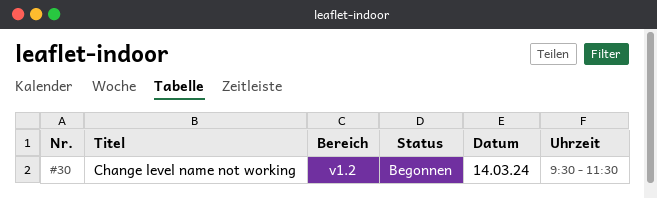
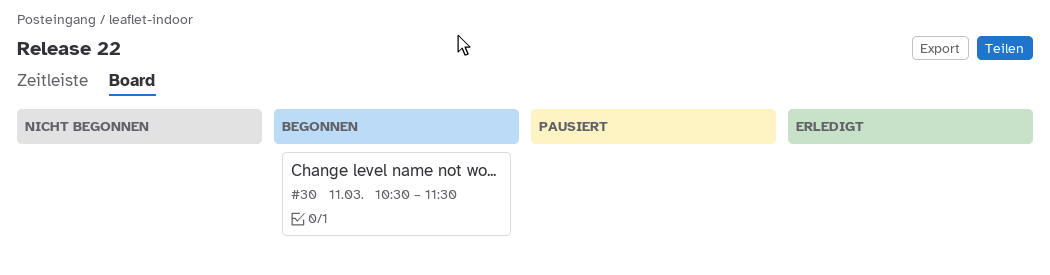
#30, day: Mar 14 -> Mar 11
#30, begins: 09:30 -> 10:30

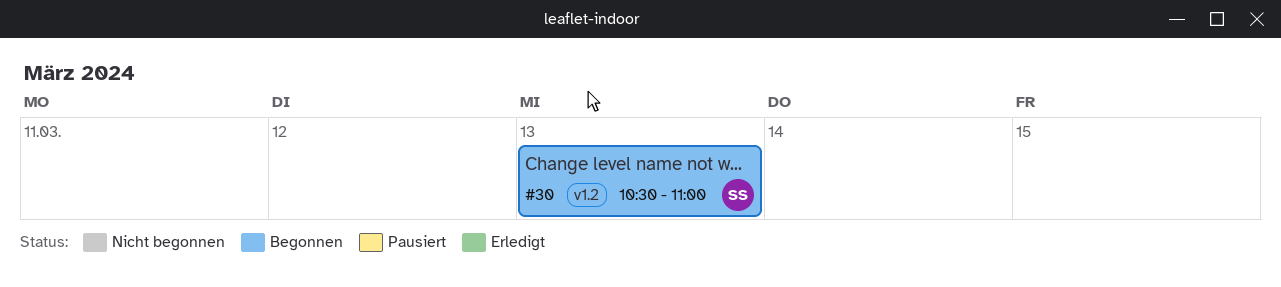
#30, day: Mar 11 -> Mar 13
#30, ends: 11:30 -> 11:00

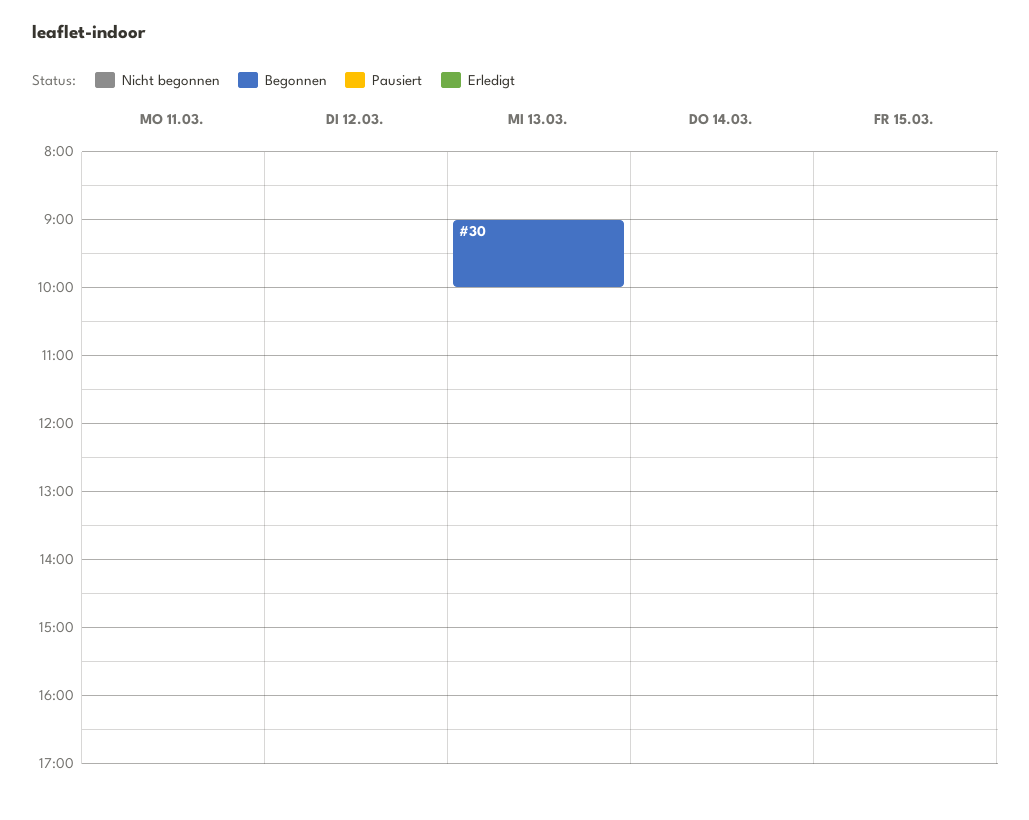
#30, begins: 10:30 -> 09:00
#30, ends: 11:00 -> 10:00

